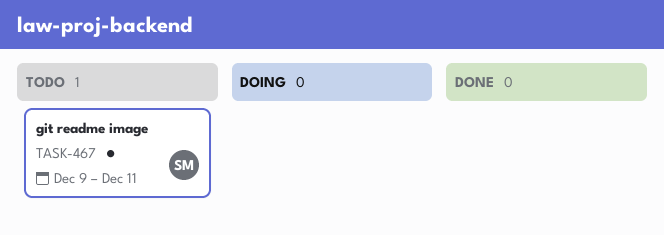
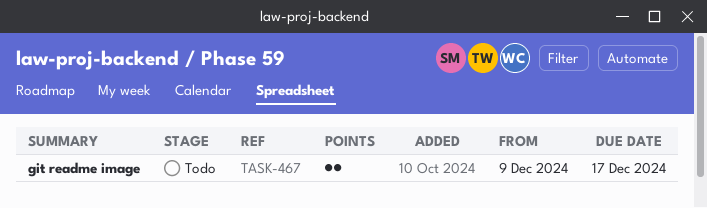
TASK-467, estimate: 1 -> 2
TASK-467, due: Dec 11 -> Dec 17

